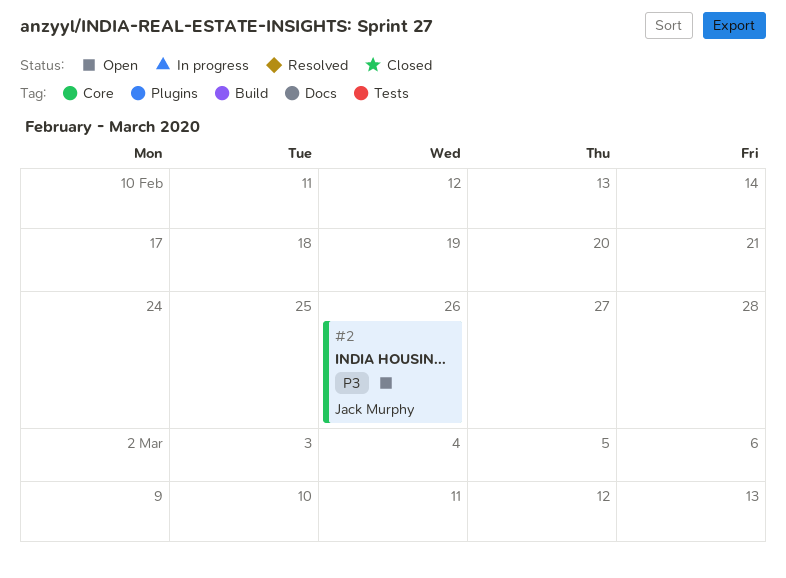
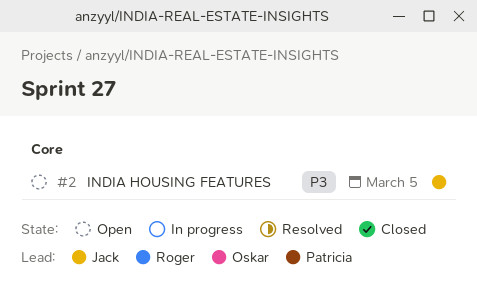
#2, due: Feb 26 -> Mar 5

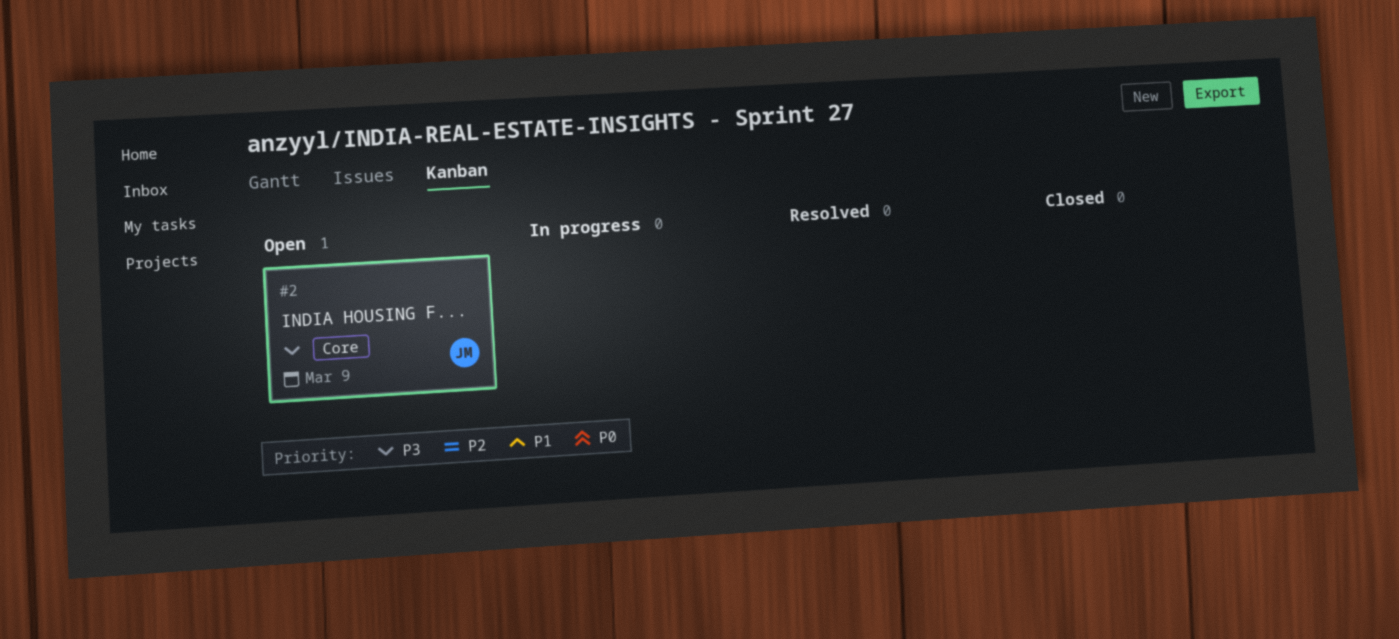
#2, due: Mar 5 -> Mar 9

